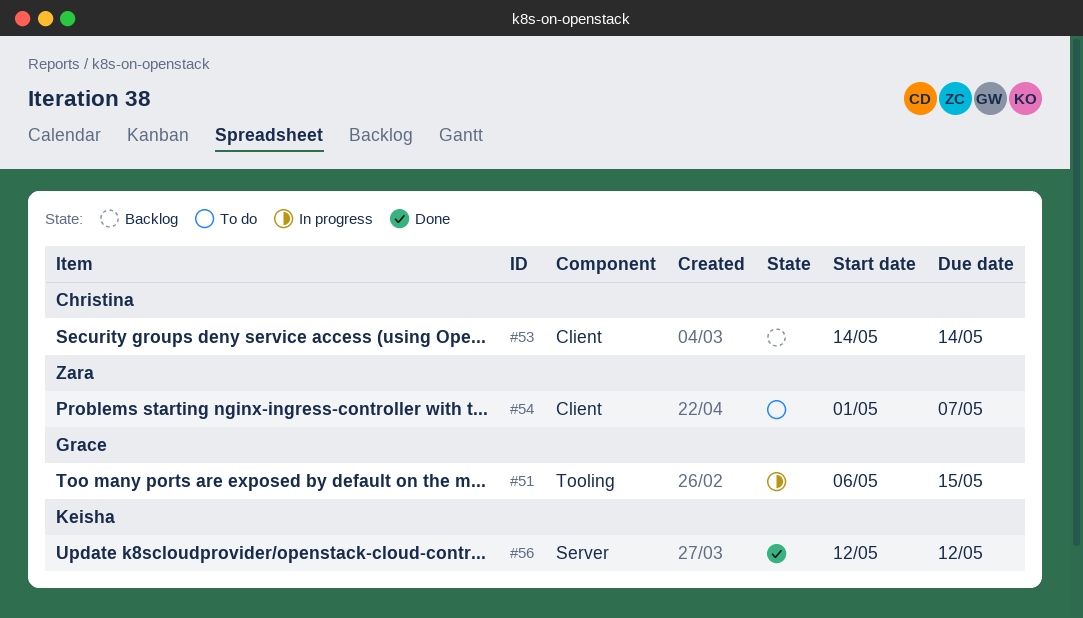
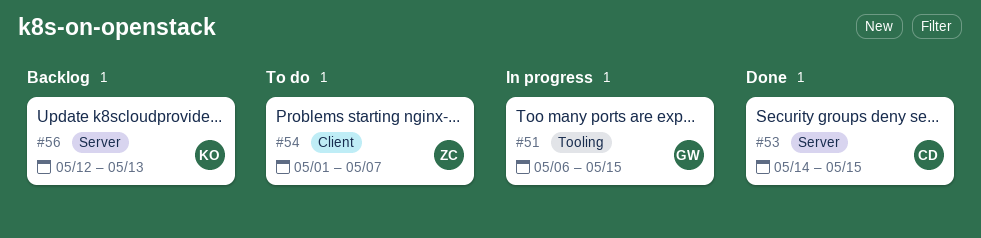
#53, status: Backlog -> Done
#53, label: Client -> Server
#53, due: May 14 -> May 15
#56, status: Done -> Backlog
#56, due: May 12 -> May 13

